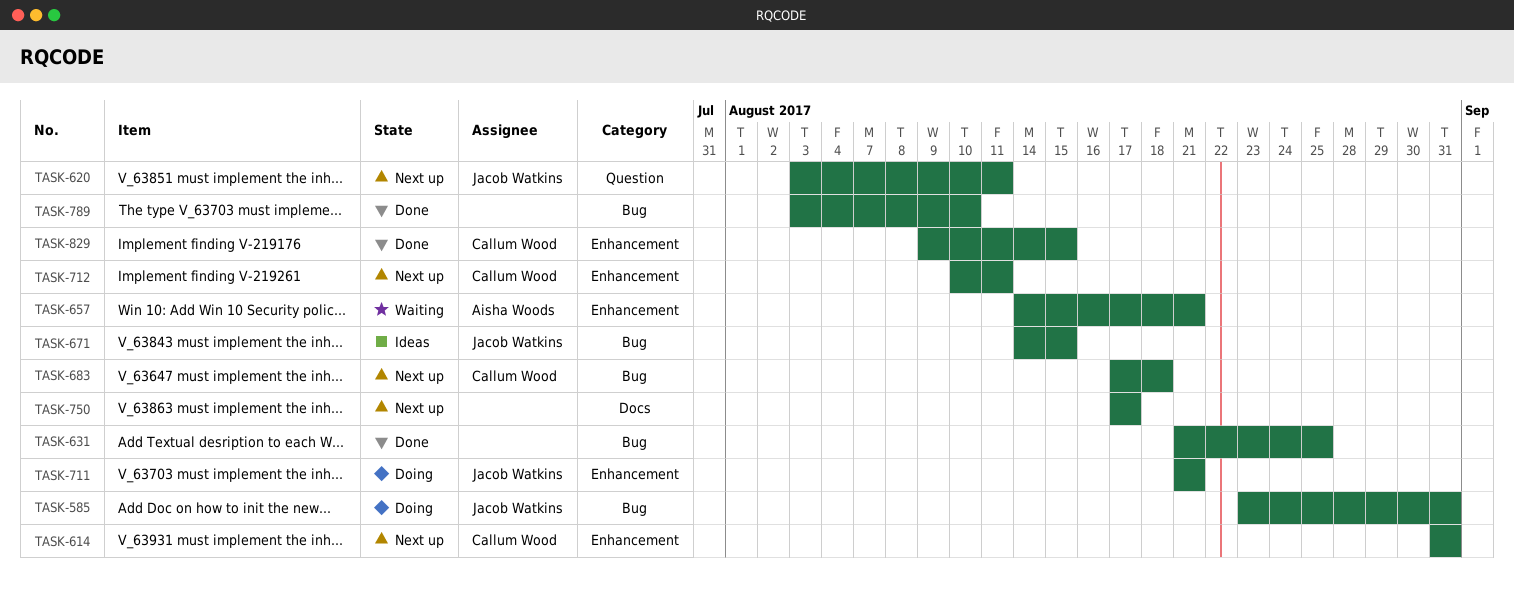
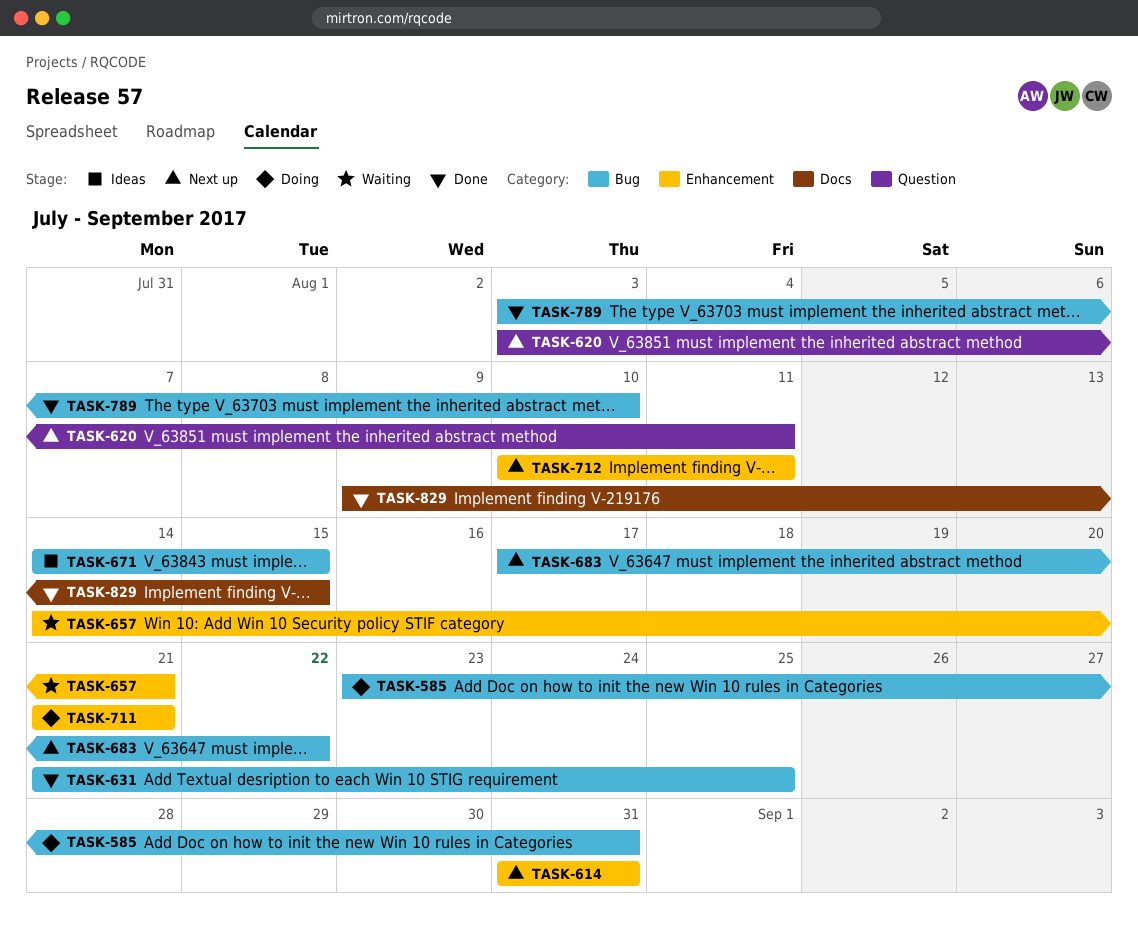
TASK-683, due: Aug 18 -> Aug 22
TASK-750: present -> none
TASK-829, label: Enhancement -> Docs

